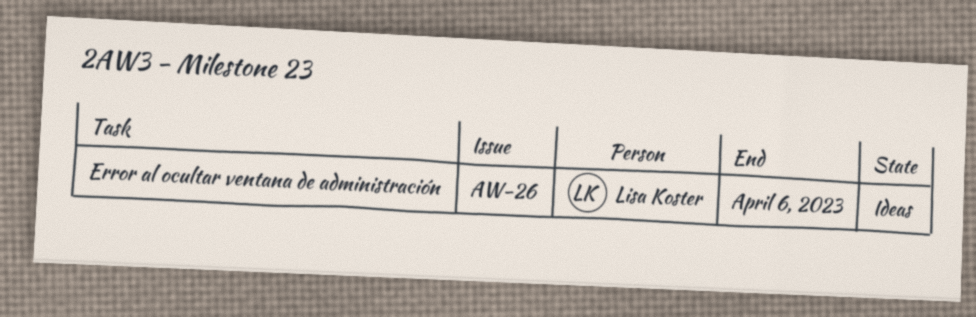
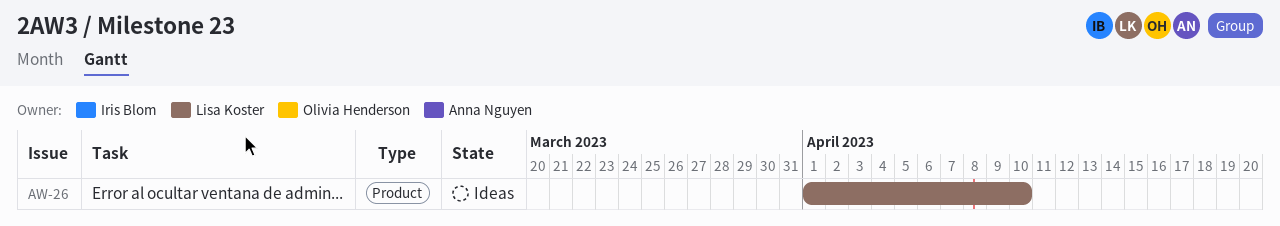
AW-26, due: Apr 6 -> Apr 10

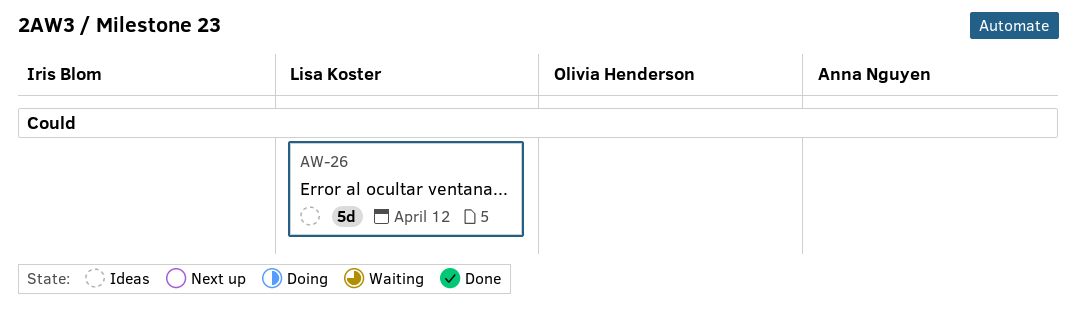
AW-26, due: Apr 10 -> Apr 12

